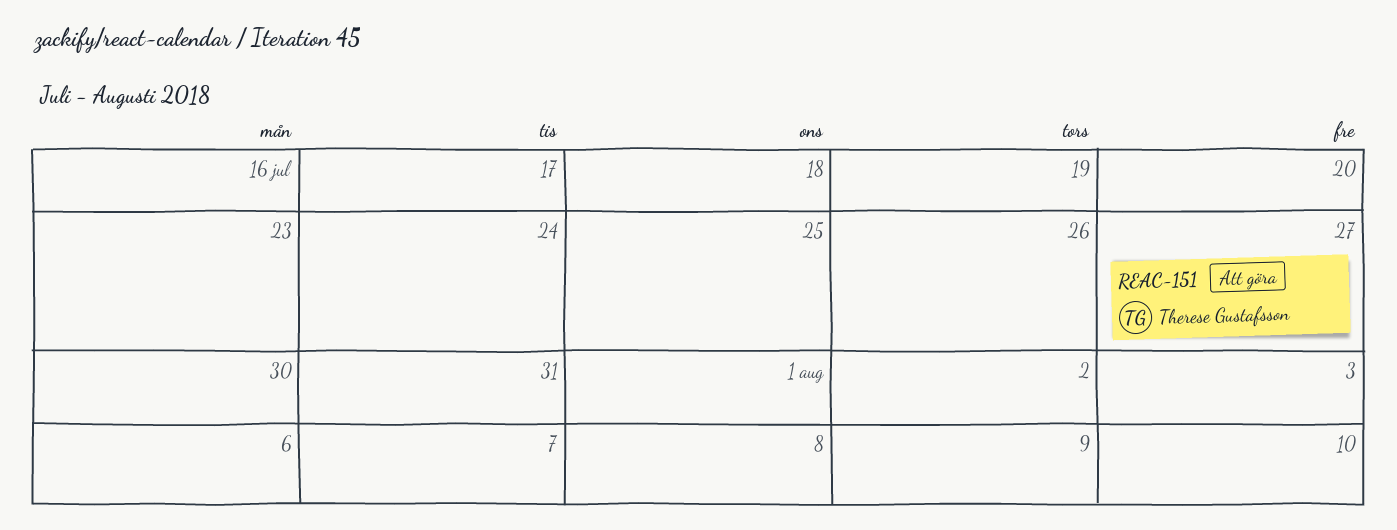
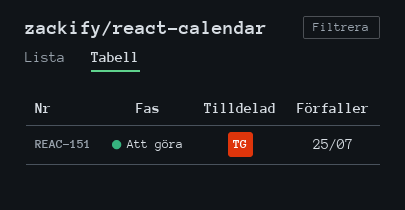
REAC-151, due: Jul 27 -> Jul 25

